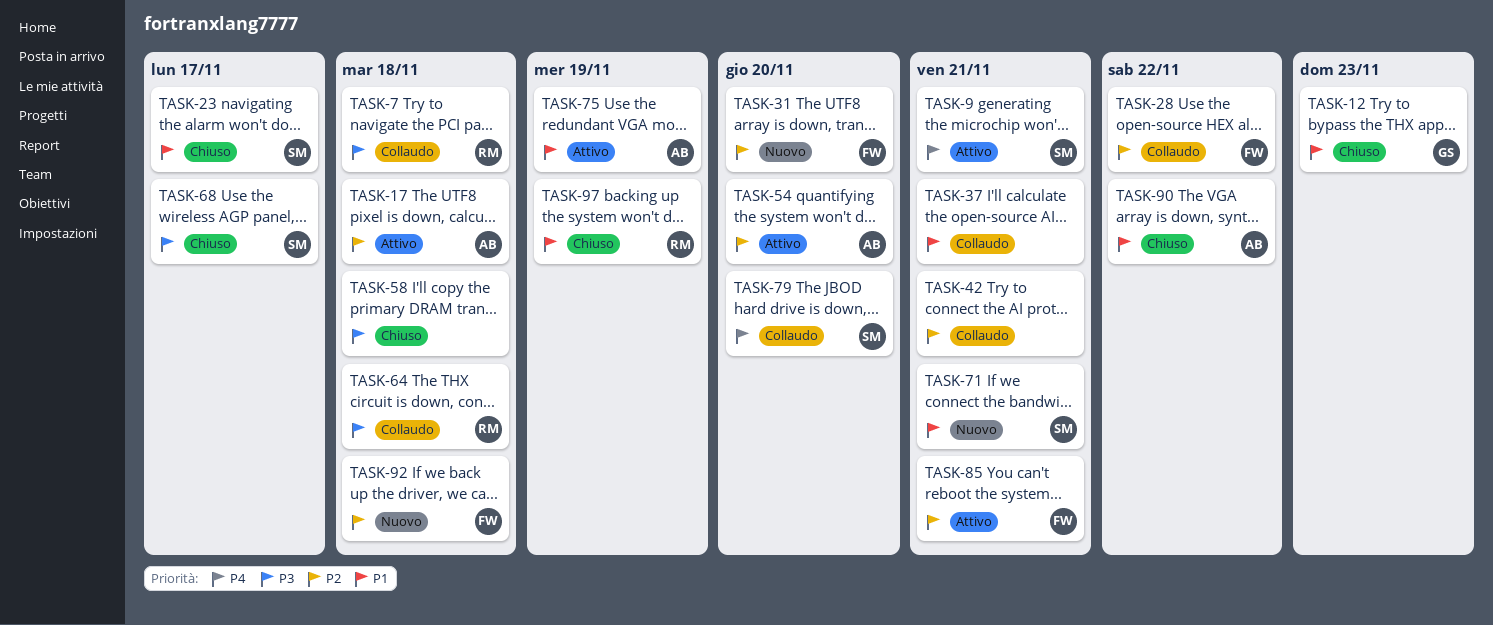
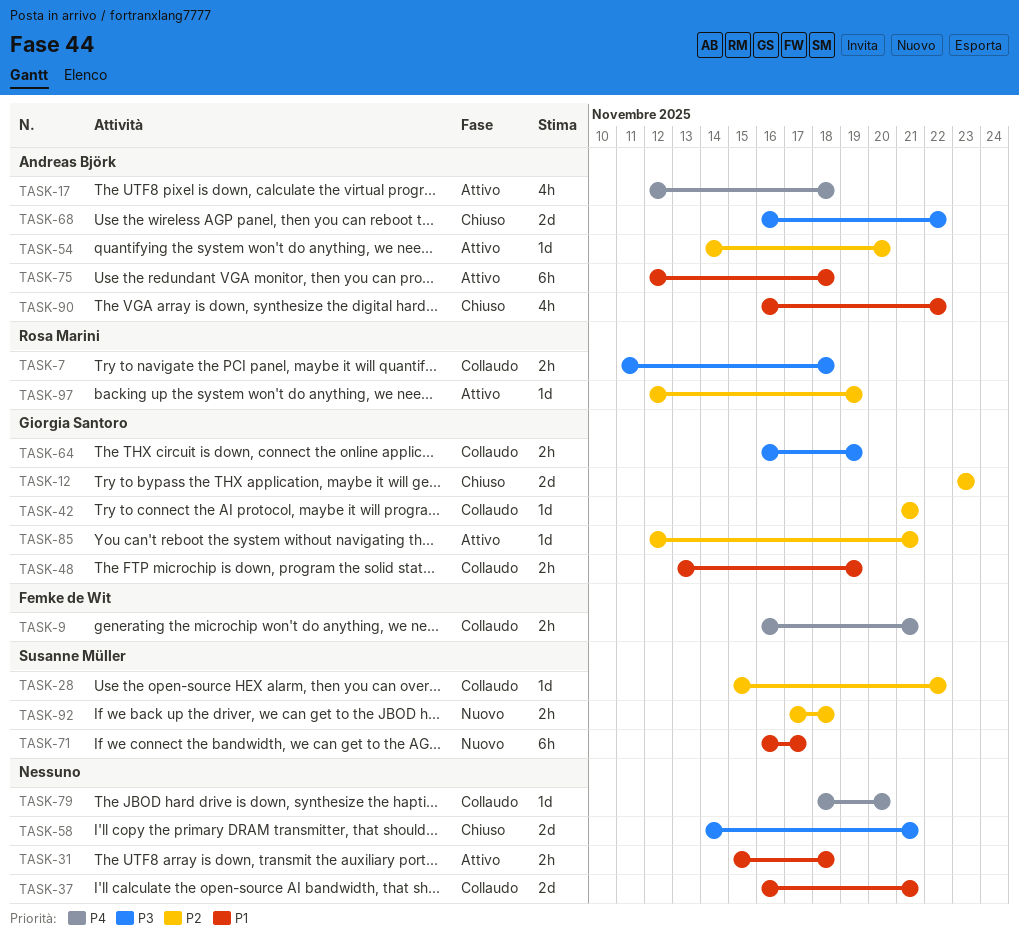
TASK-9, status: Attivo -> Collaudo
TASK-9, owner: Susanne Müller -> Femke de Wit
TASK-12, priority: P1 -> P2
TASK-17, priority: P2 -> P4
TASK-23: present -> none
TASK-28, owner: Femke de Wit -> Susanne Müller
TASK-31, status: Nuovo -> Attivo
TASK-31, owner: Femke de Wit -> none
TASK-31, priority: P2 -> P1
TASK-31, due: Nov 20 -> Nov 18
TASK-42, owner: none -> Giorgia Santoro
TASK-48: none -> present
TASK-58, due: Nov 18 -> Nov 21
TASK-64, owner: Rosa Marini -> Giorgia Santoro
TASK-64, due: Nov 18 -> Nov 19
TASK-68, owner: Susanne Müller -> Andreas Björk
TASK-68, due: Nov 17 -> Nov 22
TASK-71, due: Nov 21 -> Nov 17
TASK-75, due: Nov 19 -> Nov 18
TASK-79, owner: Susanne Müller -> none
TASK-85, owner: Femke de Wit -> Giorgia Santoro
TASK-92, owner: Femke de Wit -> Susanne Müller
TASK-97, status: Chiuso -> Attivo
TASK-97, priority: P1 -> P2

